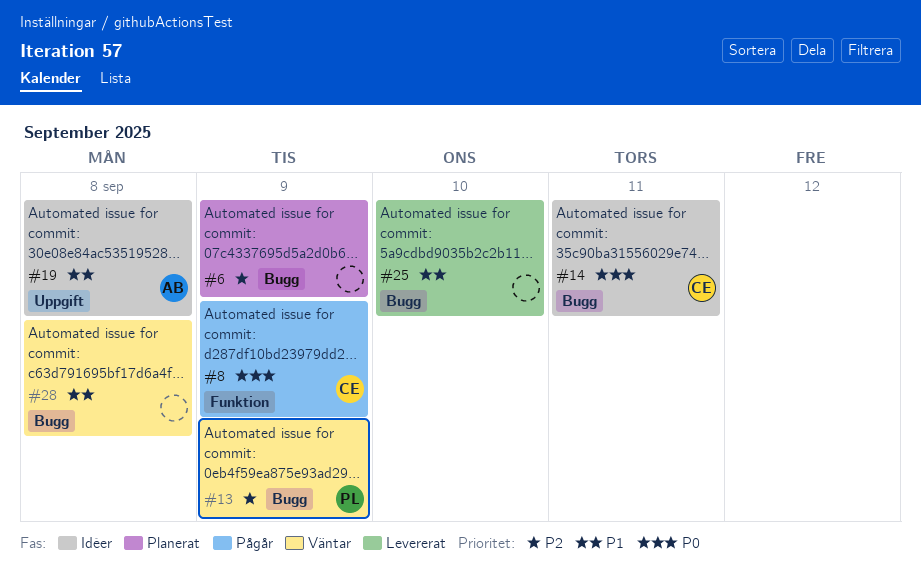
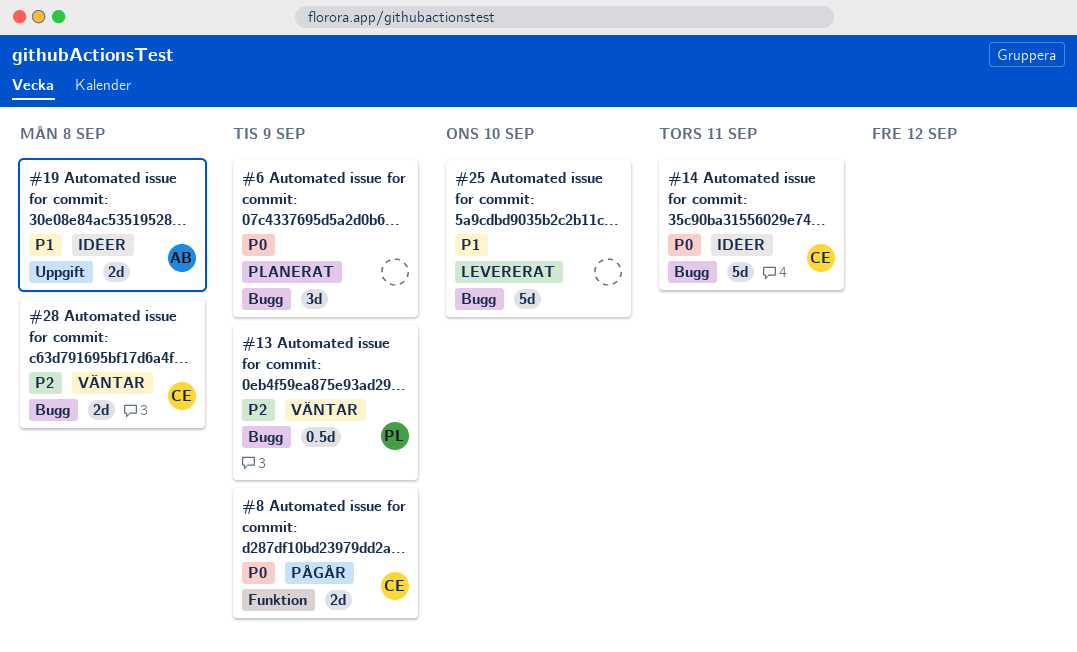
#6, priority: P2 -> P0
#28, owner: none -> CE
#28, priority: P1 -> P2

